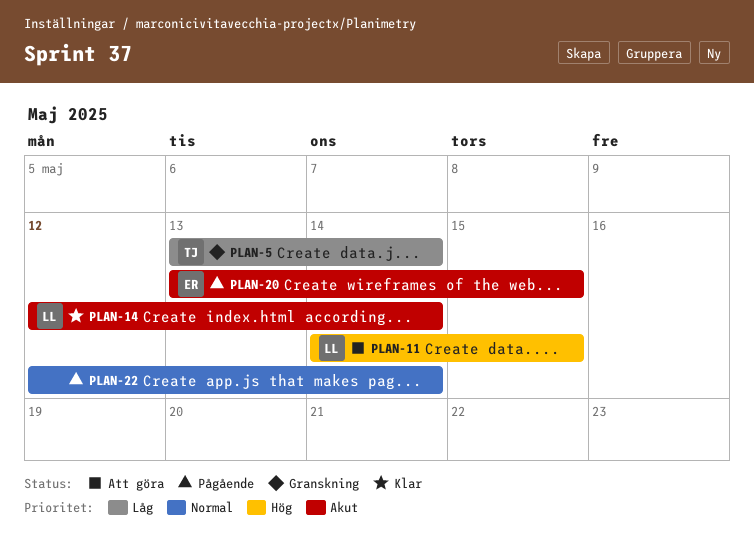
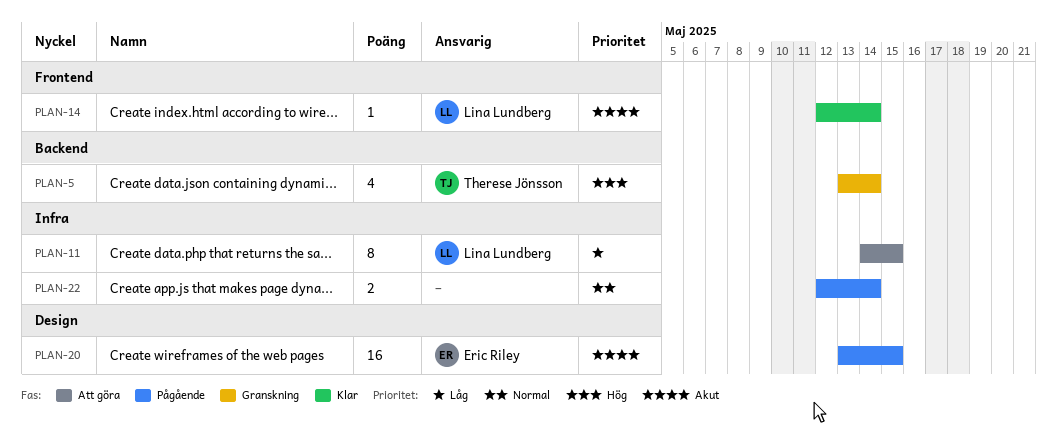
PLAN-5, priority: Låg -> Hög
PLAN-11, priority: Hög -> Låg

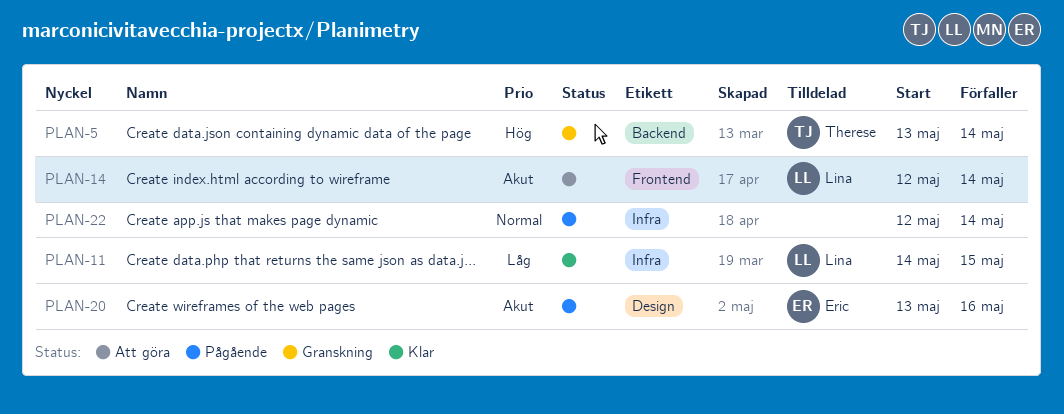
PLAN-11, status: Att göra -> Klar
PLAN-14, status: Klar -> Att göra
PLAN-20, due: May 15 -> May 16

